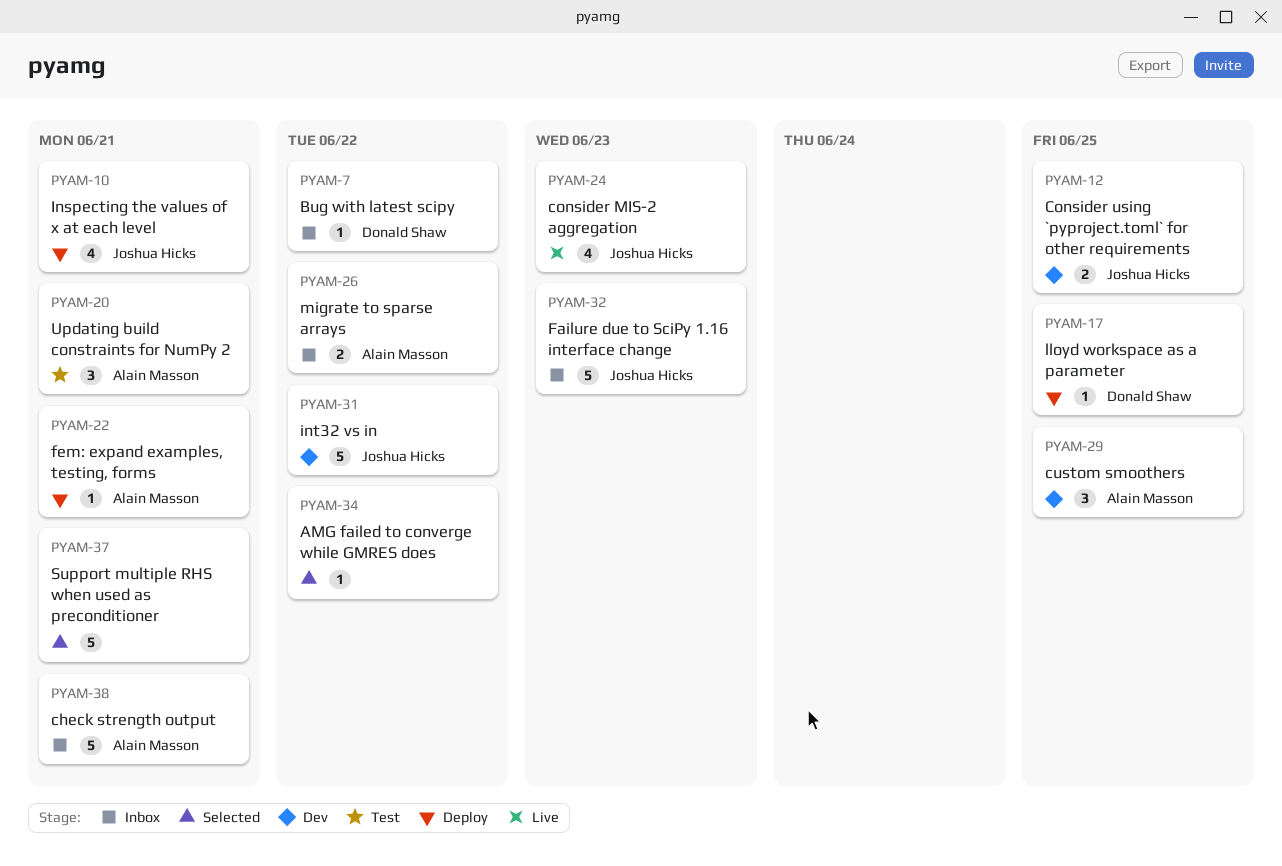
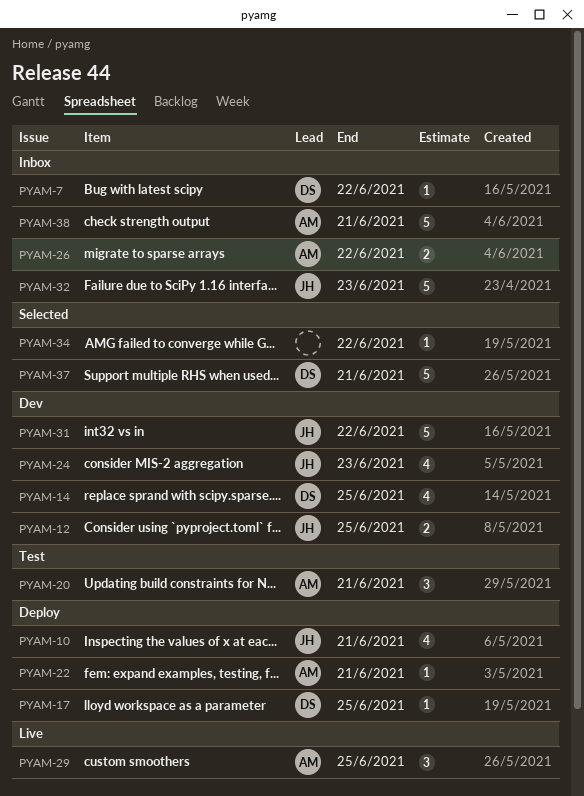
PYAM-14: none -> present
PYAM-24, status: Live -> Dev
PYAM-29, status: Dev -> Live
PYAM-37, owner: none -> Donald Shaw

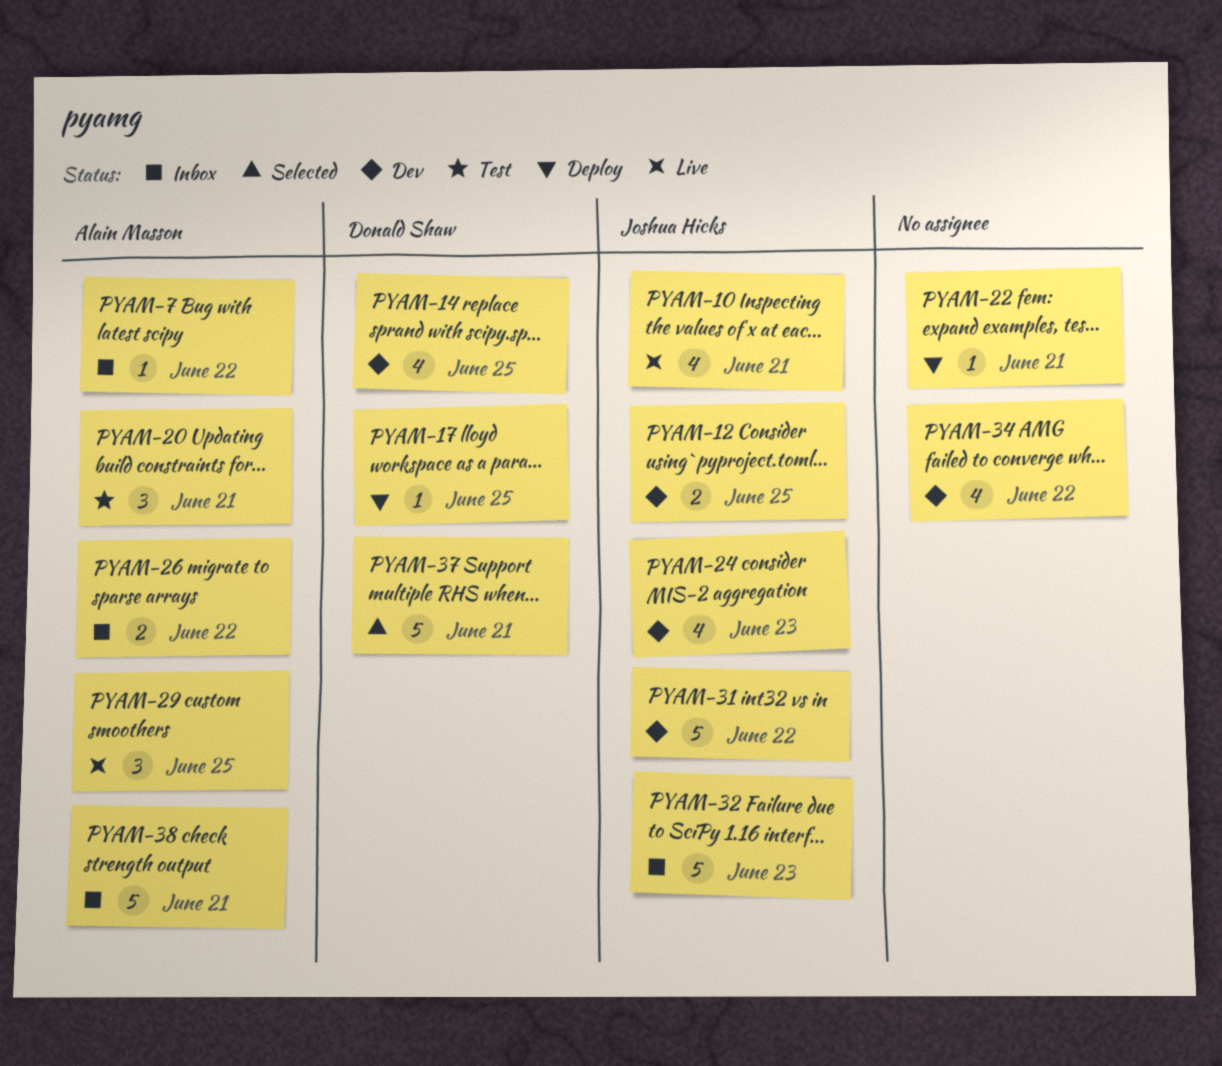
PYAM-7, owner: Donald Shaw -> Alain Masson
PYAM-10, status: Deploy -> Live
PYAM-22, owner: Alain Masson -> none
PYAM-34, status: Selected -> Dev
PYAM-34, estimate: 1 -> 4

